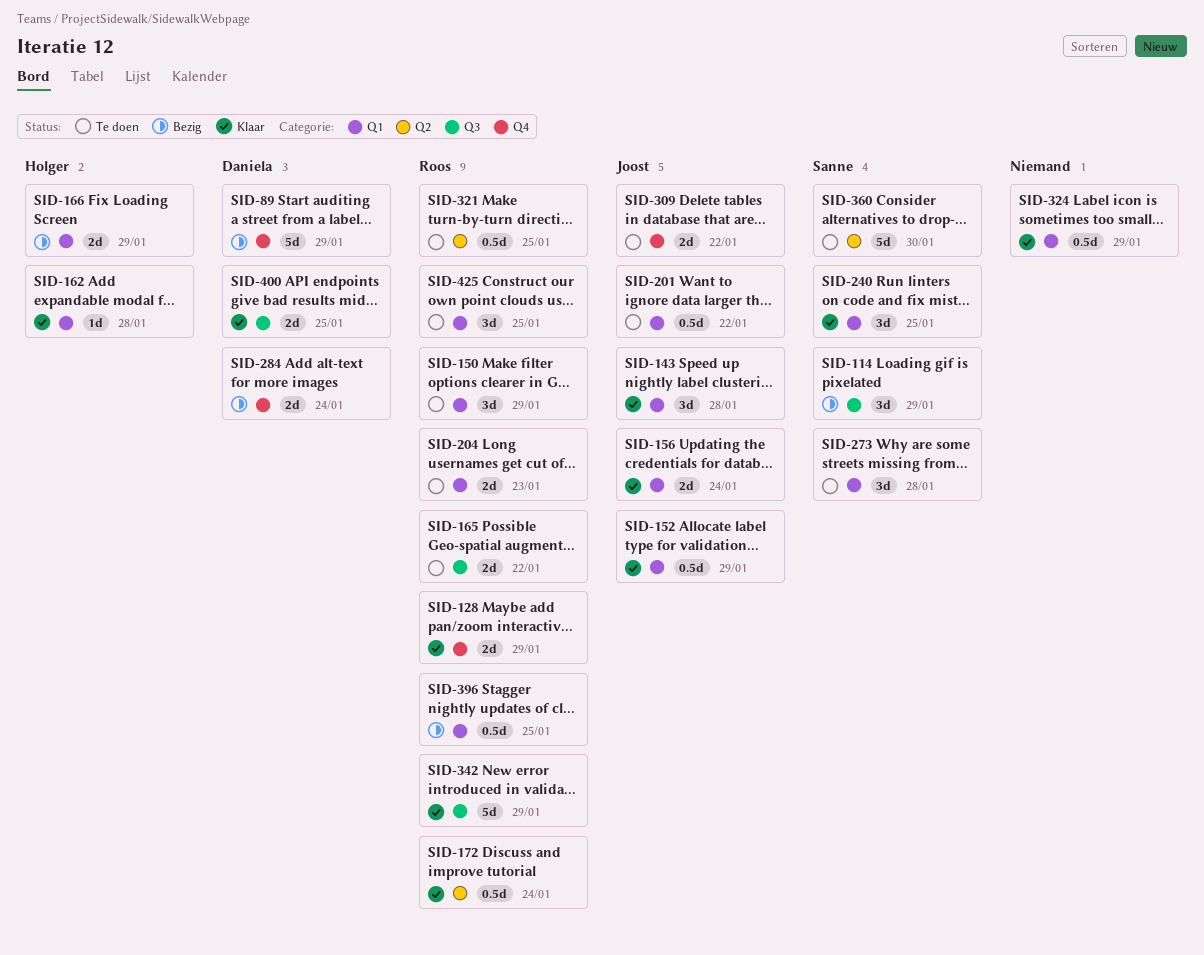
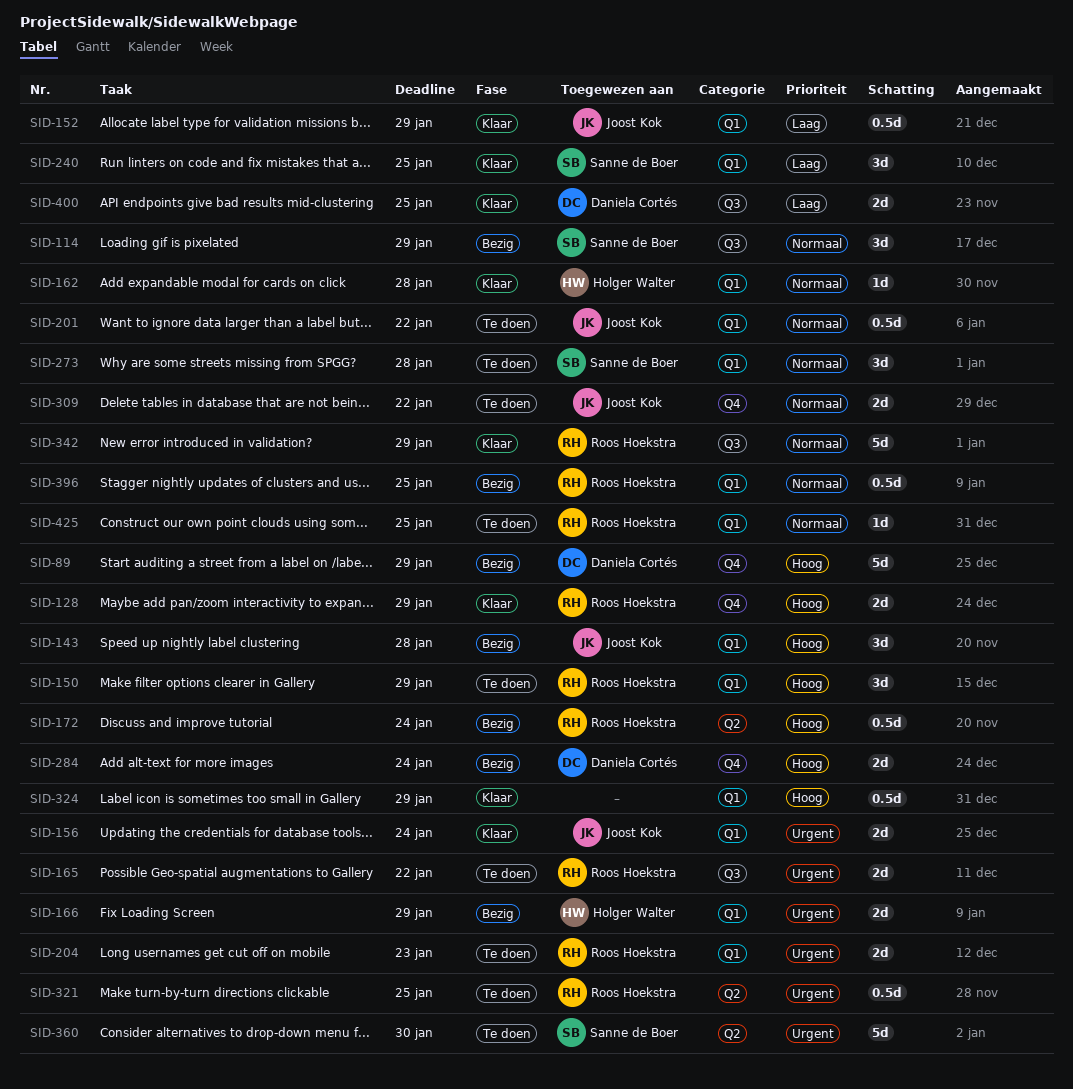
SID-143, status: Klaar -> Bezig
SID-172, status: Klaar -> Bezig
SID-425, estimate: 3d -> 1d

